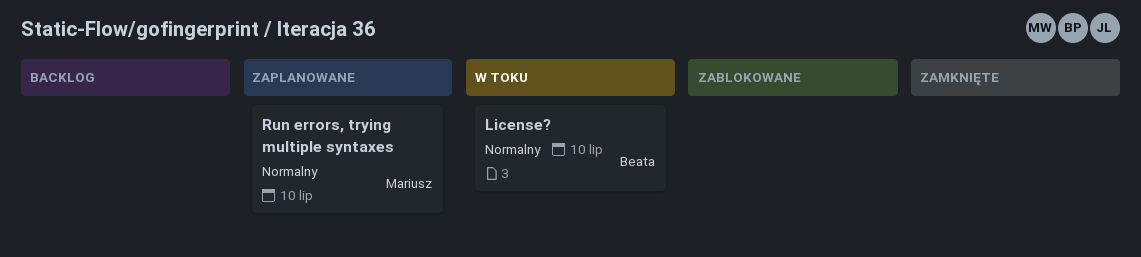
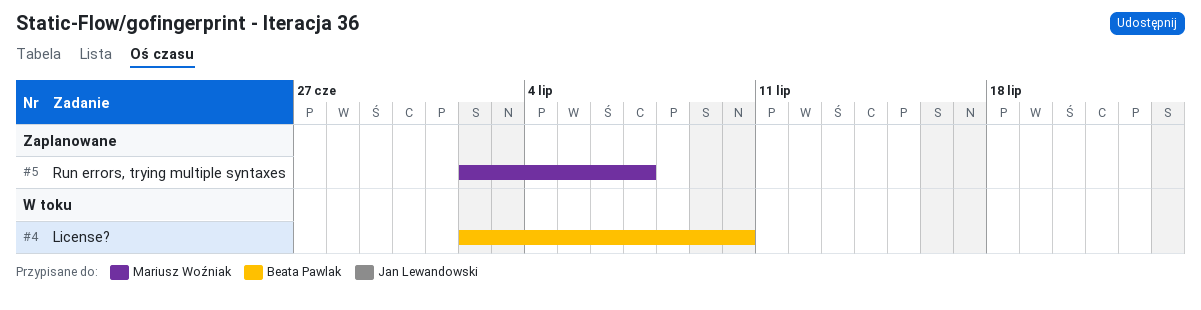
Run errors, trying multiple syntaxes, due: Jul 10 -> Jul 7

